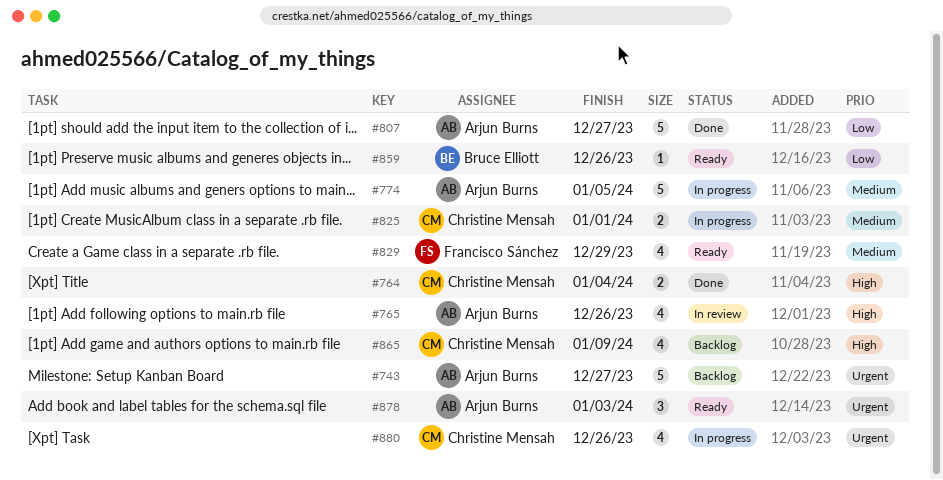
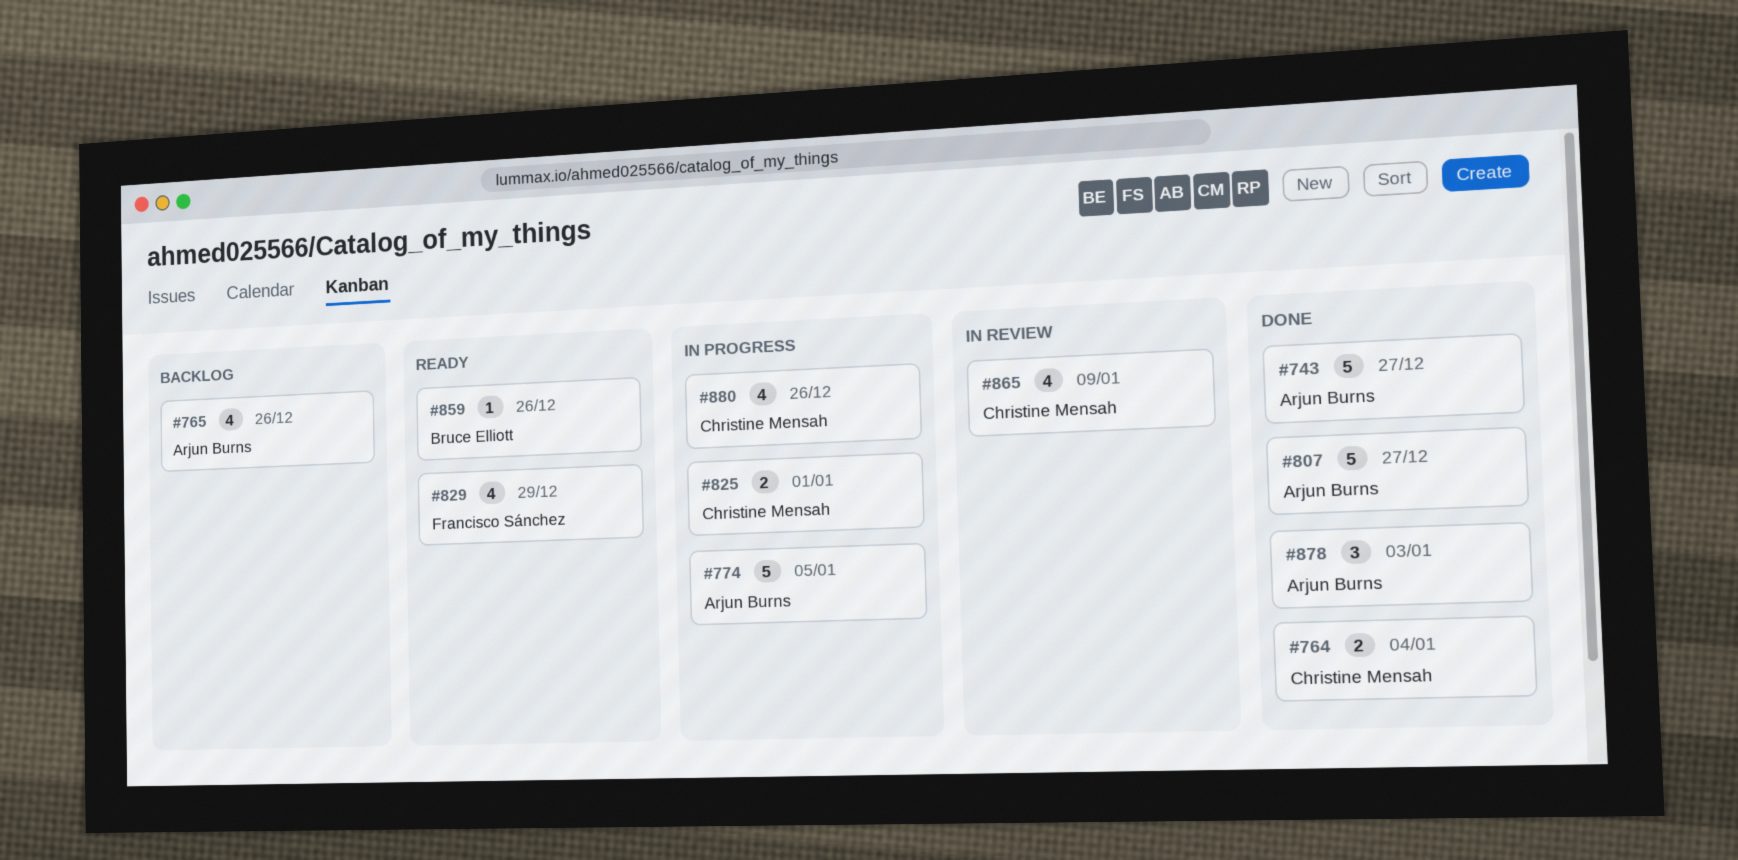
#743, status: Backlog -> Done
#765, status: In review -> Backlog
#865, status: Backlog -> In review
#878, status: Ready -> Done

